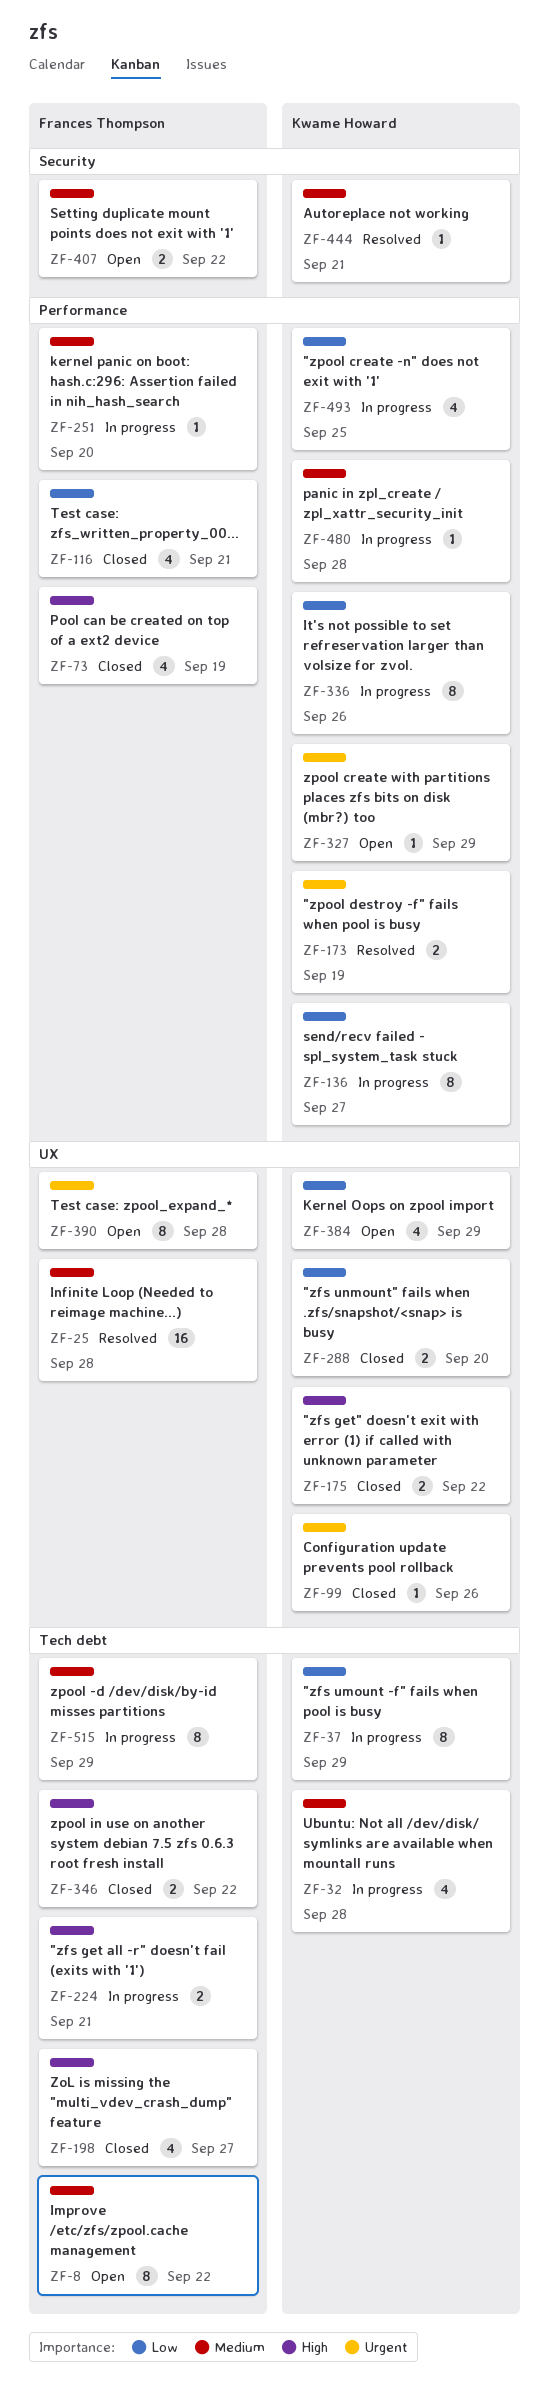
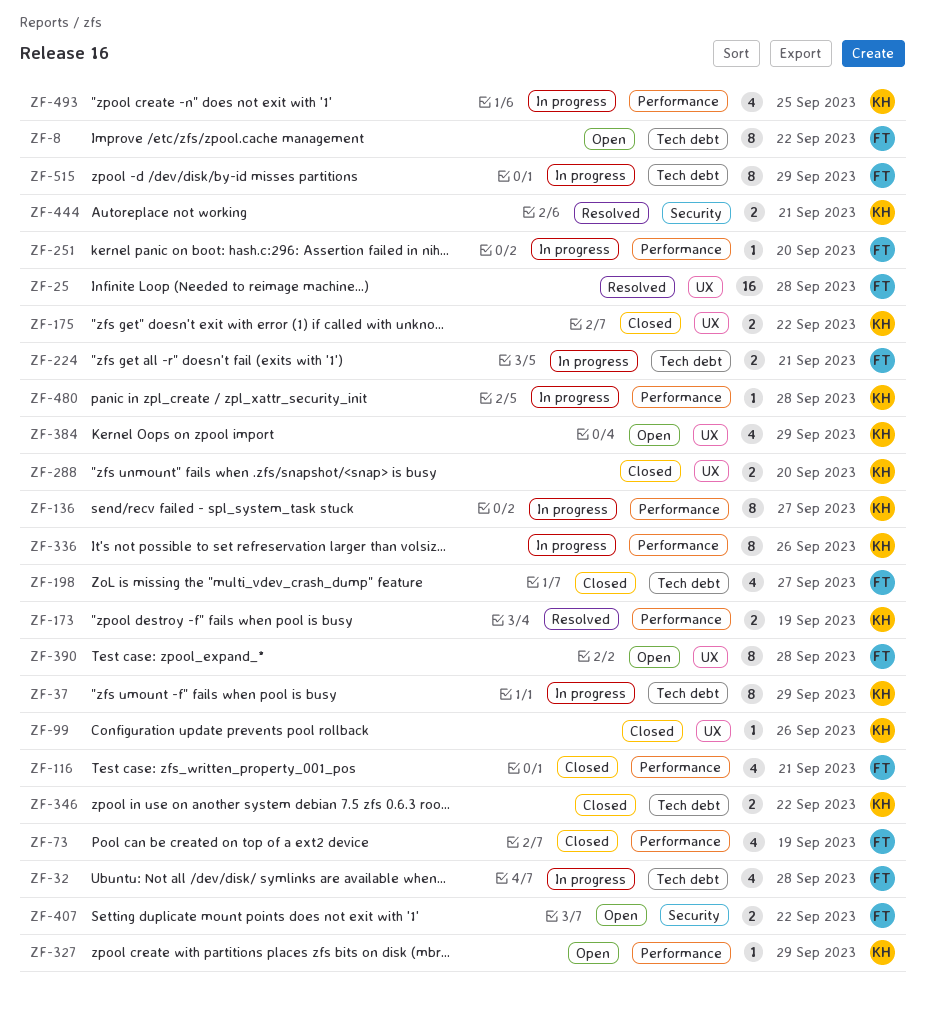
ZF-32, owner: Kwame Howard -> Frances Thompson
ZF-346, owner: Frances Thompson -> Kwame Howard
ZF-444, estimate: 1 -> 2

